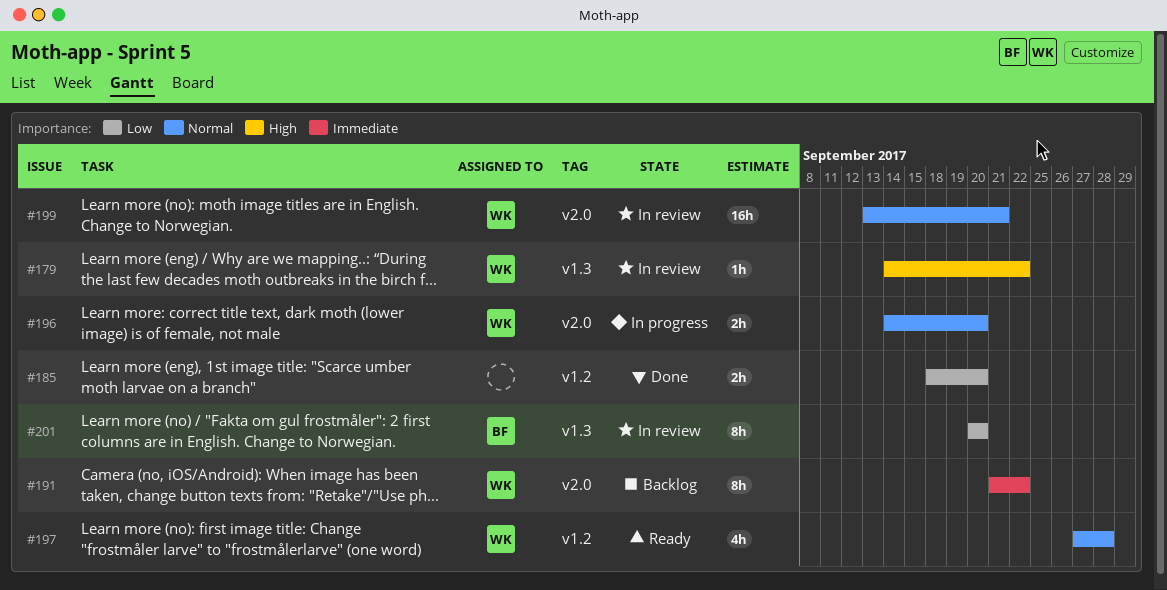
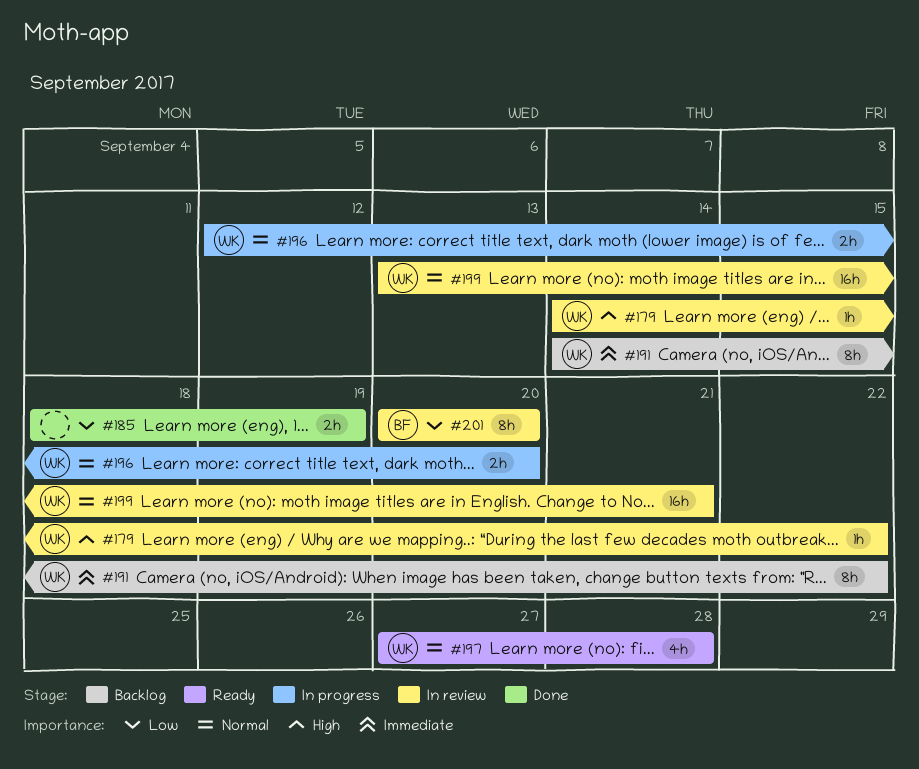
#185, due: Sep 20 -> Sep 19
#191, start: Sep 21 -> Sep 14
#196, start: Sep 14 -> Sep 12

